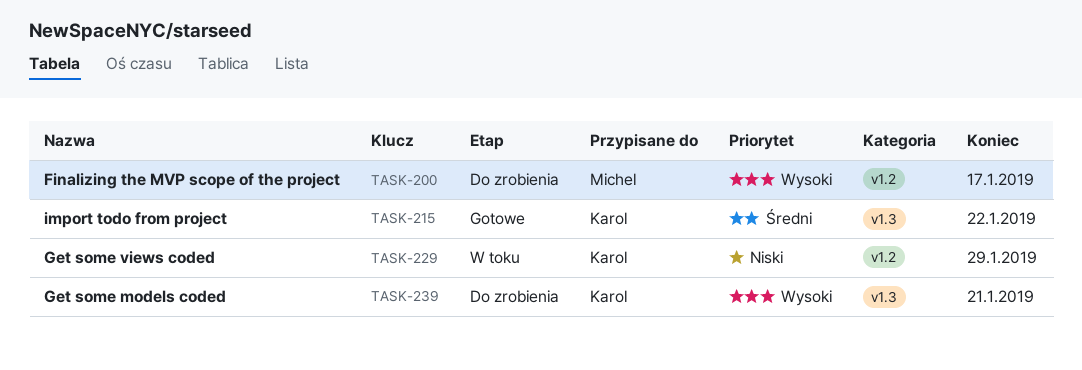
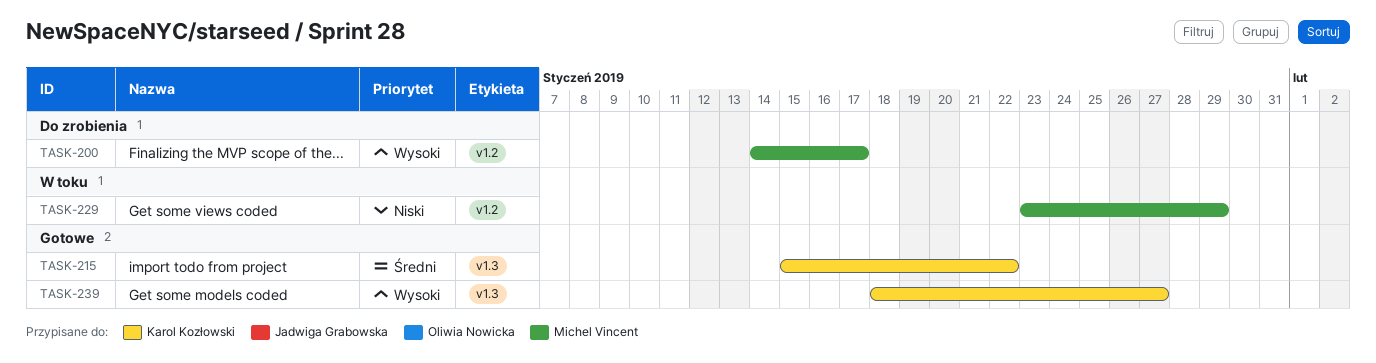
TASK-229, owner: Karol Kozłowski -> Michel Vincent
TASK-239, status: Do zrobienia -> Gotowe
TASK-239, due: Jan 21 -> Jan 27

